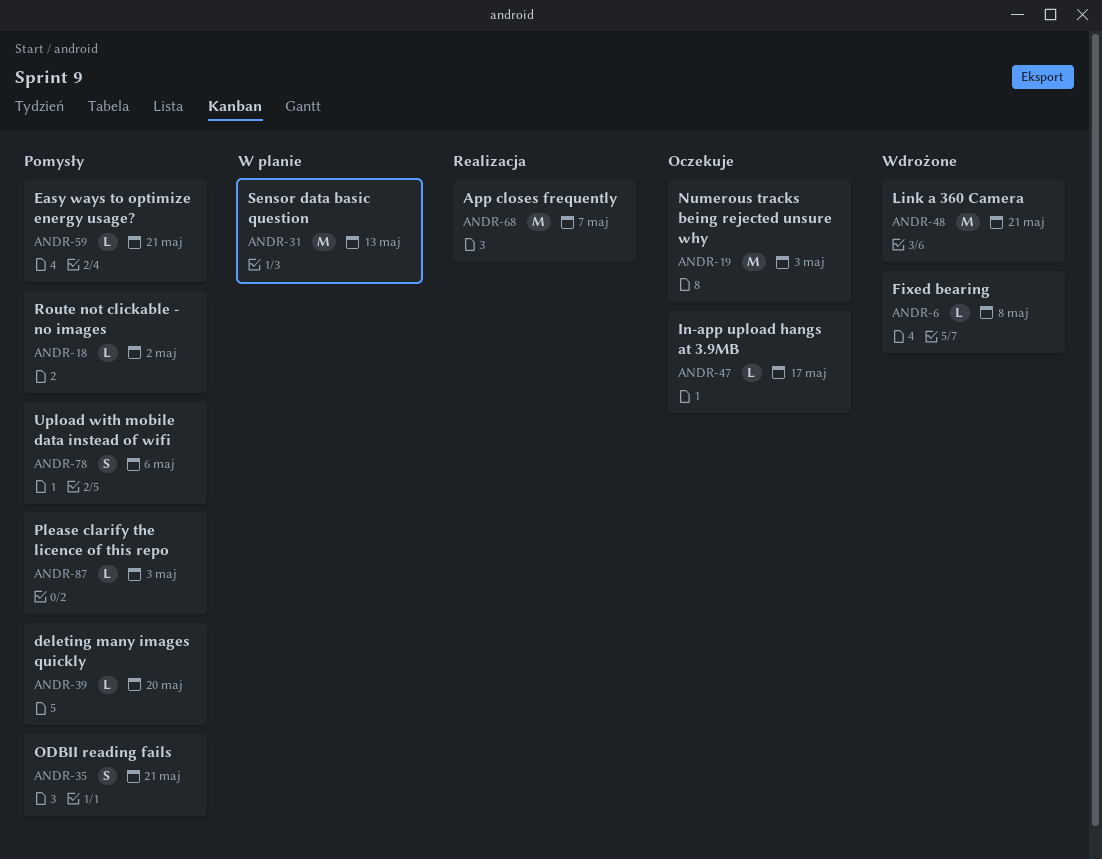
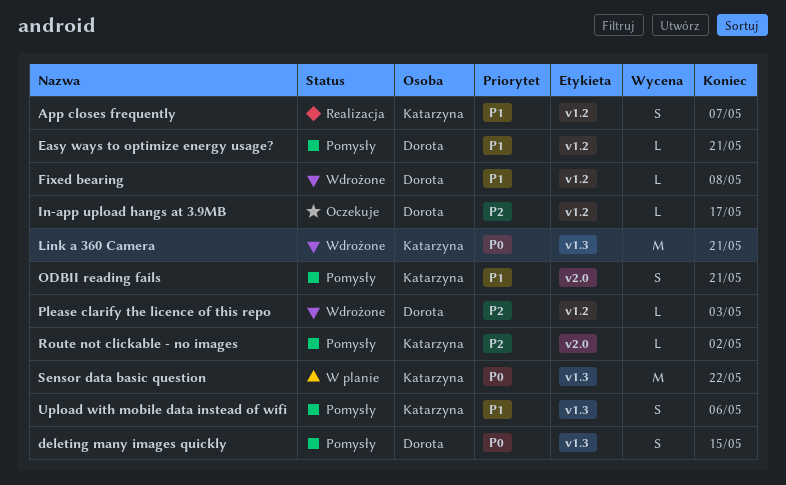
App closes frequently, estimate: M -> S
deleting many images quickly, estimate: L -> S
deleting many images quickly, due: May 20 -> May 15
Numerous tracks being rejected unsure why: present -> none
Please clarify the licence of this repo, status: Pomysły -> Wdrożone
Sensor data basic question, due: May 13 -> May 22

